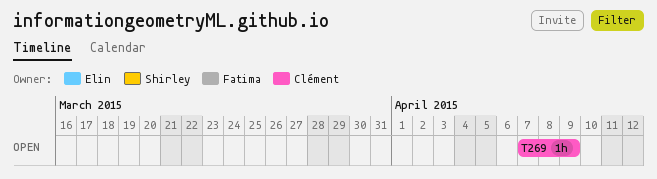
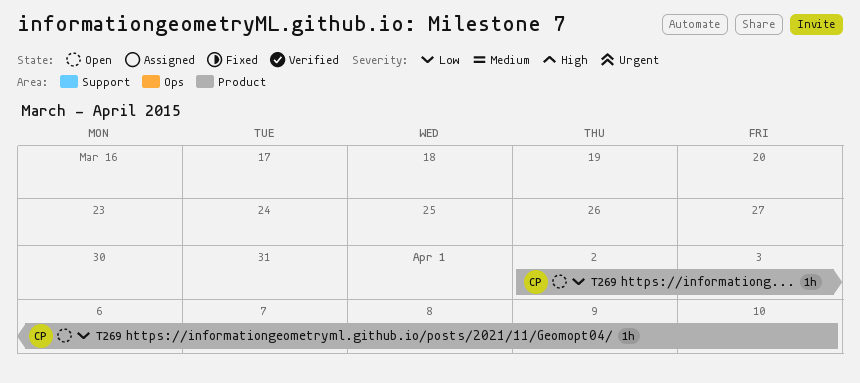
T269, start: Apr 7 -> Apr 2
T269, due: Apr 9 -> Apr 10

